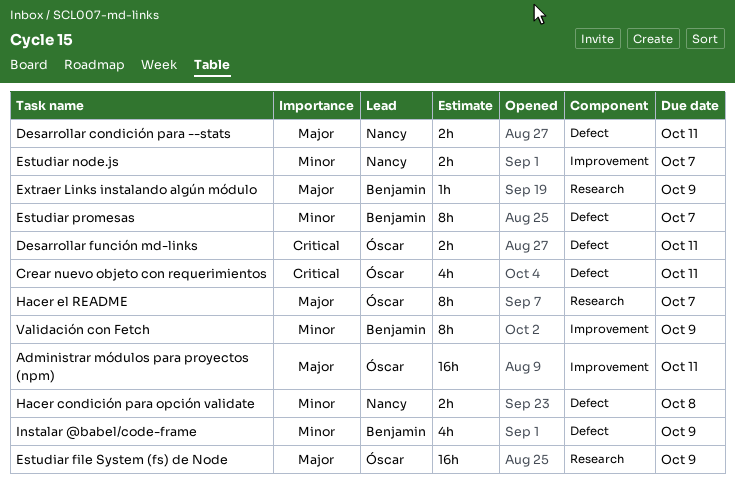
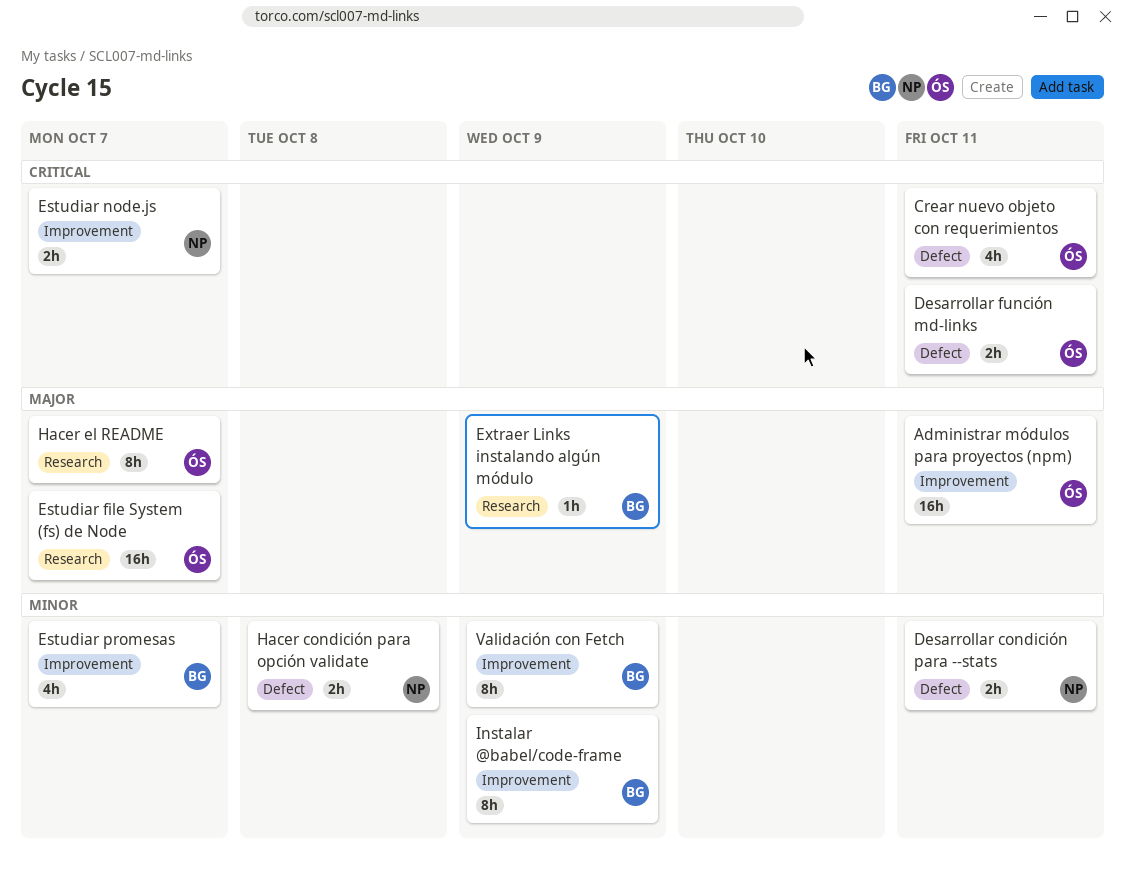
Desarrollar condición para --stats, priority: Major -> Minor
Estudiar file System (fs) de Node, due: Oct 9 -> Oct 7
Estudiar node.js, priority: Minor -> Critical
Estudiar promesas, label: Defect -> Improvement
Estudiar promesas, estimate: 8h -> 4h
Instalar @babel/code-frame, label: Defect -> Improvement
Instalar @babel/code-frame, estimate: 4h -> 8h

